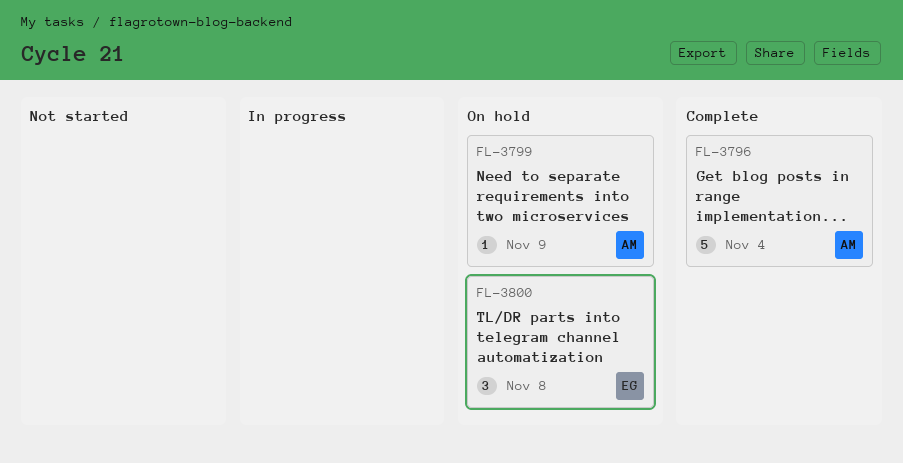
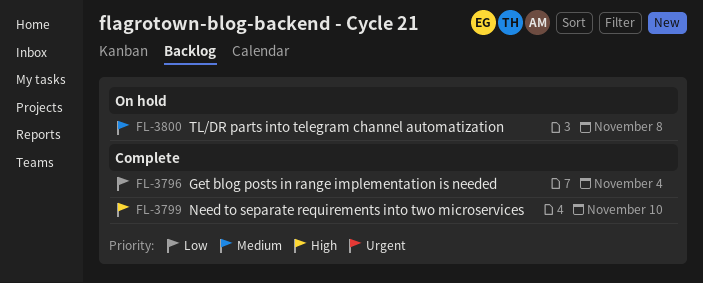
FL-3799, status: On hold -> Complete
FL-3799, due: Nov 9 -> Nov 10

